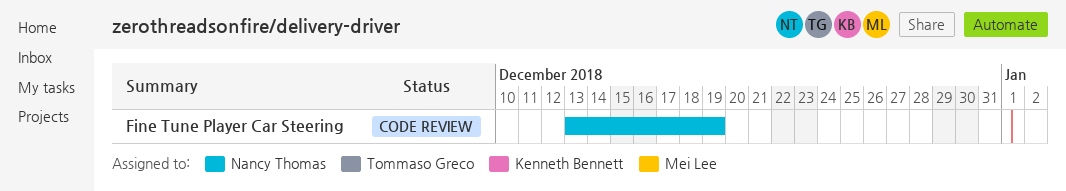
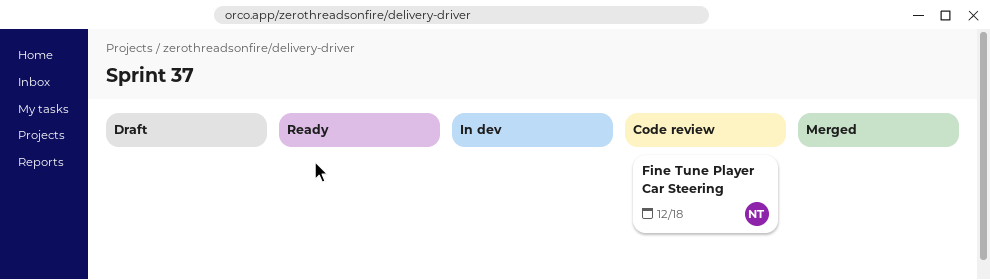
Fine Tune Player Car Steering, due: Dec 19 -> Dec 18

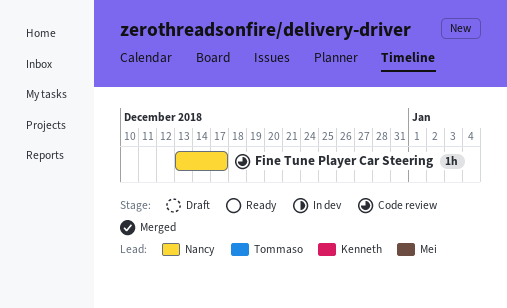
Fine Tune Player Car Steering, due: Dec 18 -> Dec 17

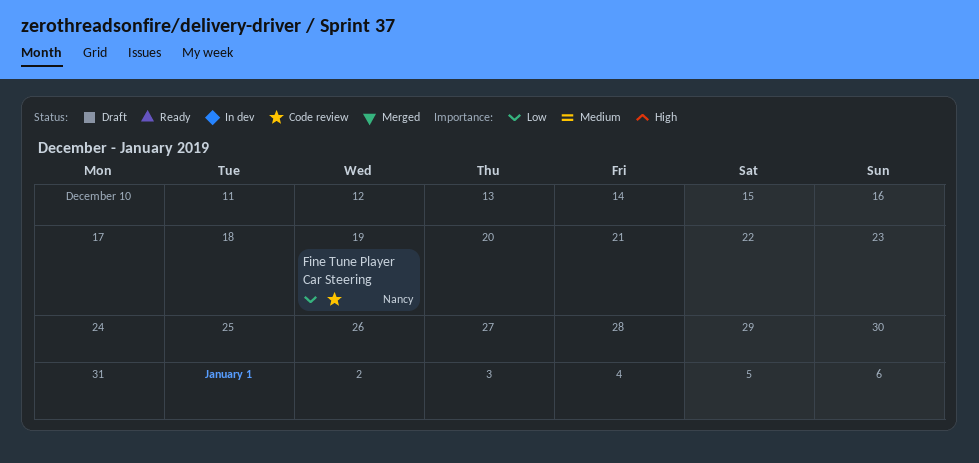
Fine Tune Player Car Steering, due: Dec 17 -> Dec 19

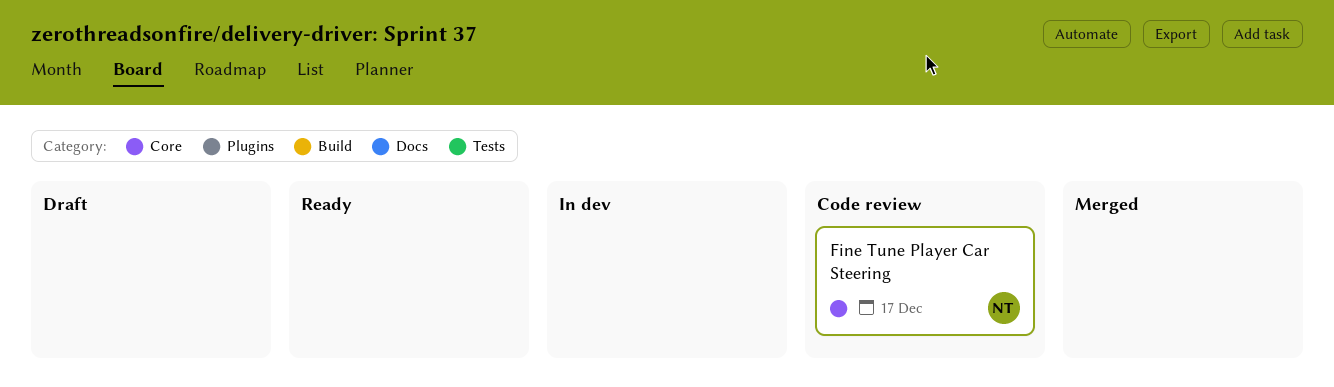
Fine Tune Player Car Steering, due: Dec 19 -> Dec 17

